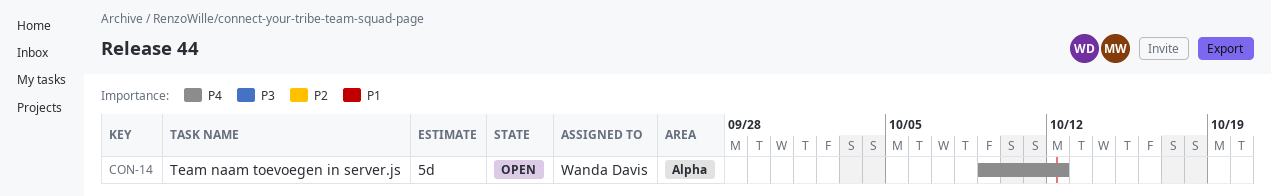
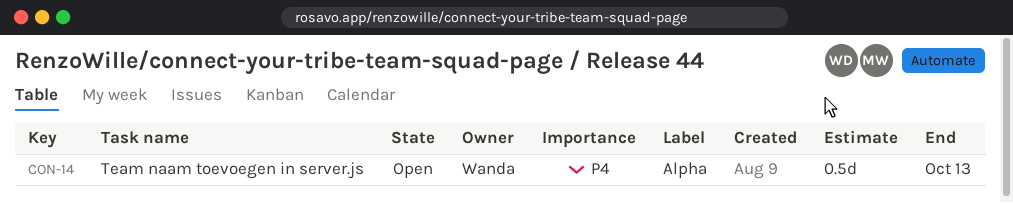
CON-14, estimate: 5d -> 0.5d
CON-14, due: Oct 12 -> Oct 13

